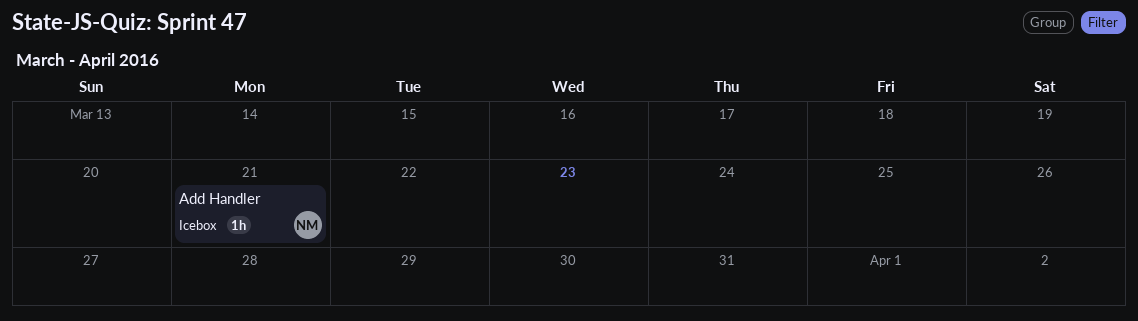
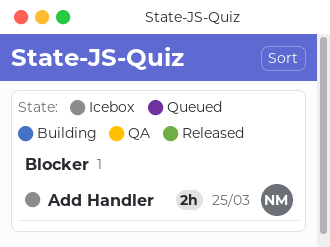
Add Handler, estimate: 1h -> 2h
Add Handler, due: Mar 21 -> Mar 25

